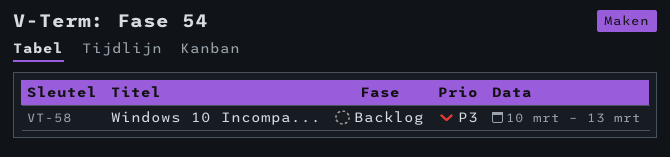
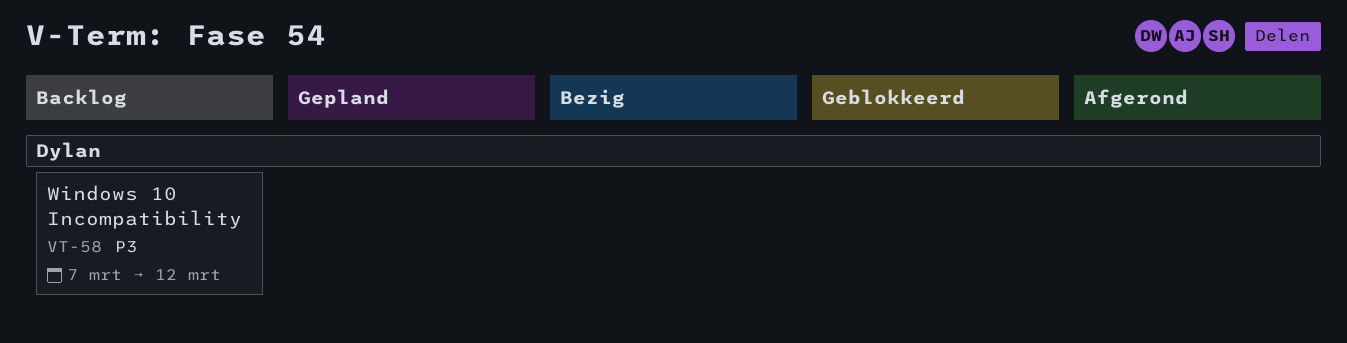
VT-58, start: Mar 10 -> Mar 7
VT-58, due: Mar 13 -> Mar 12

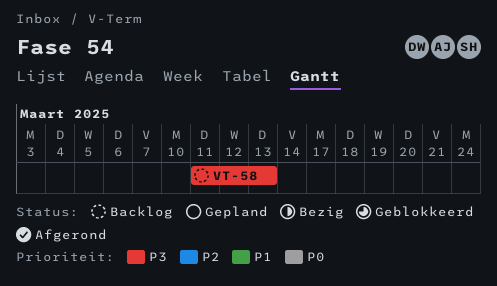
VT-58, start: Mar 7 -> Mar 11
VT-58, due: Mar 12 -> Mar 13

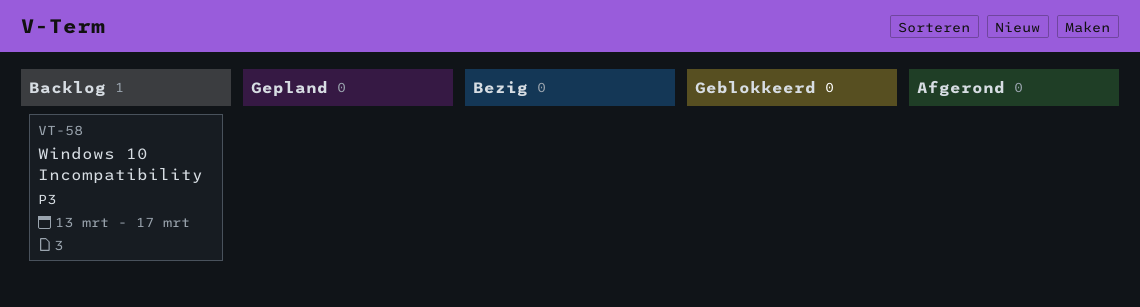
VT-58, start: Mar 11 -> Mar 13
VT-58, due: Mar 13 -> Mar 17

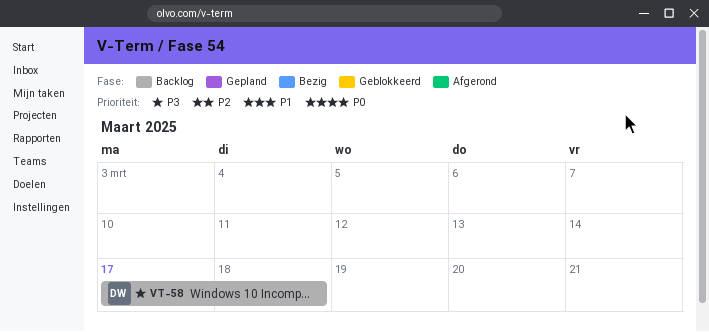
VT-58, start: Mar 13 -> Mar 17
VT-58, due: Mar 17 -> Mar 18

